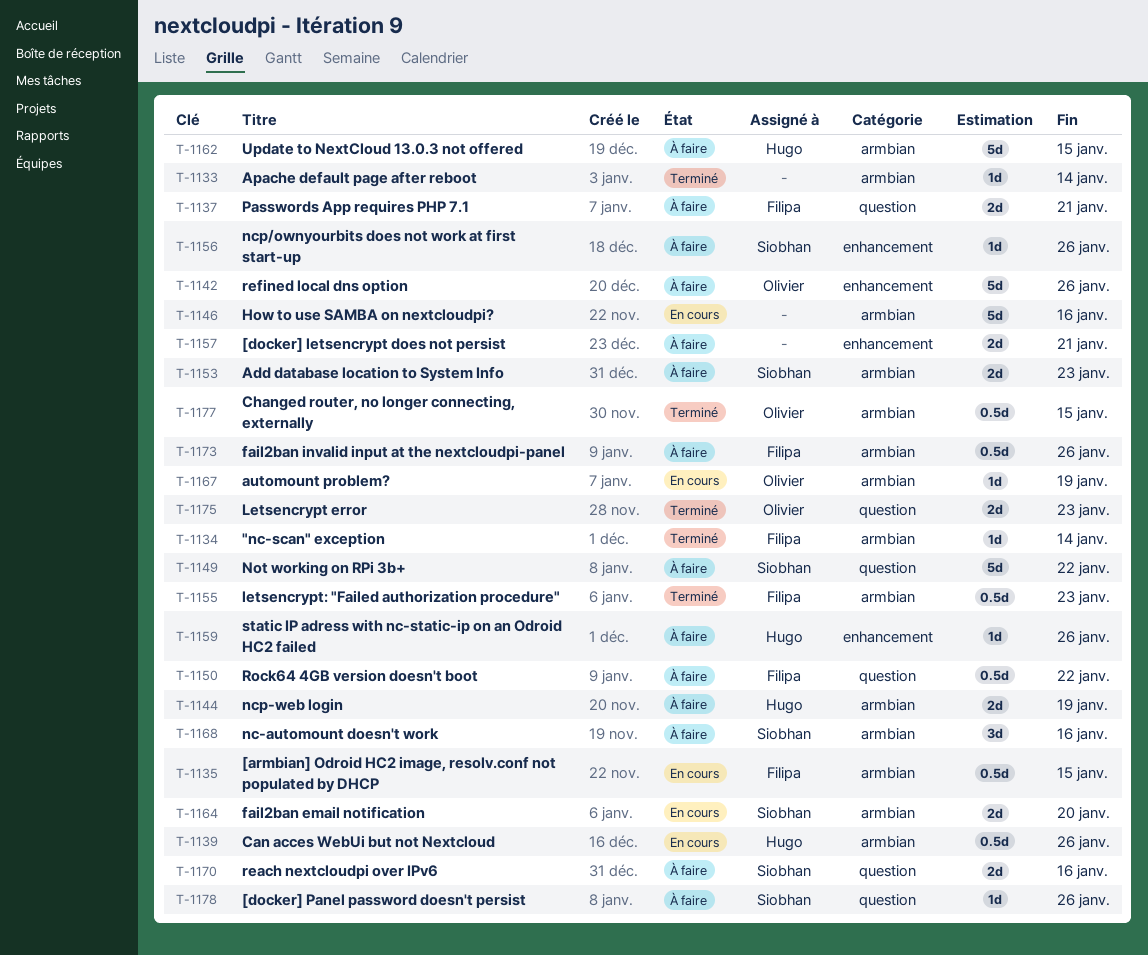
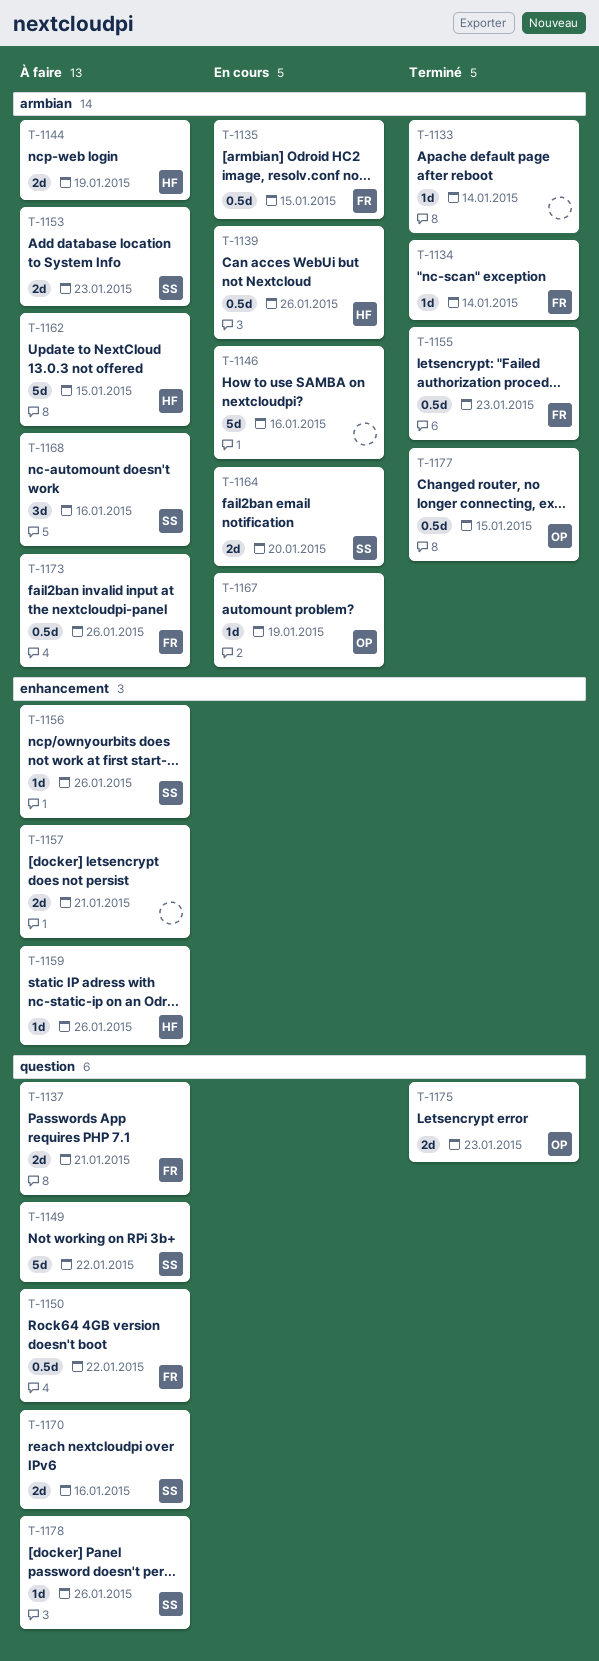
T-1142: present -> none

